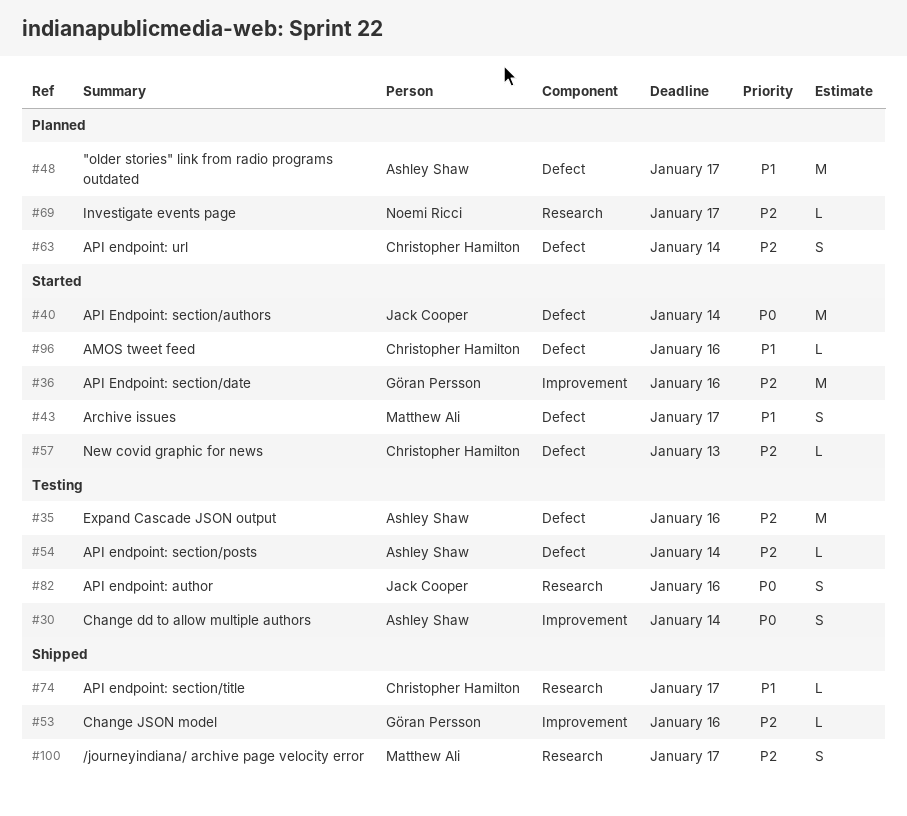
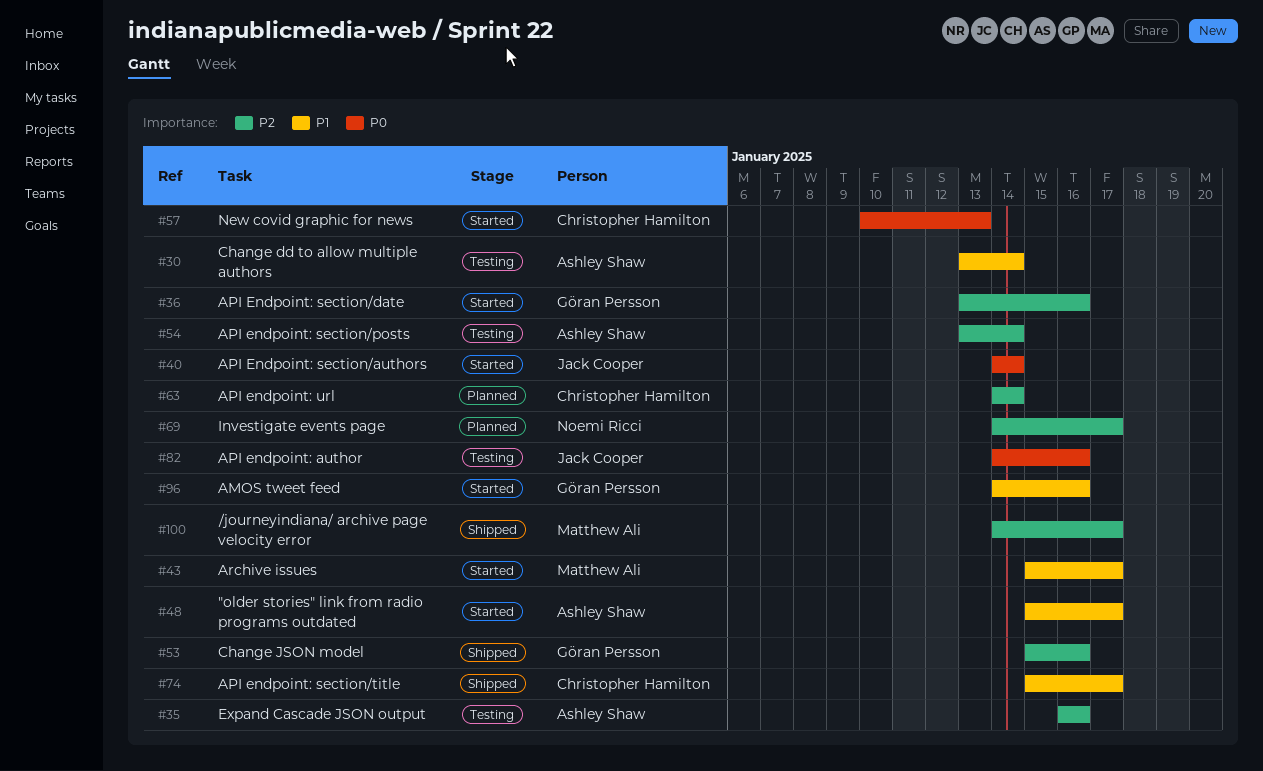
#30, priority: P0 -> P1
#48, status: Planned -> Started
#57, priority: P2 -> P0
#96, owner: Christopher Hamilton -> Göran Persson

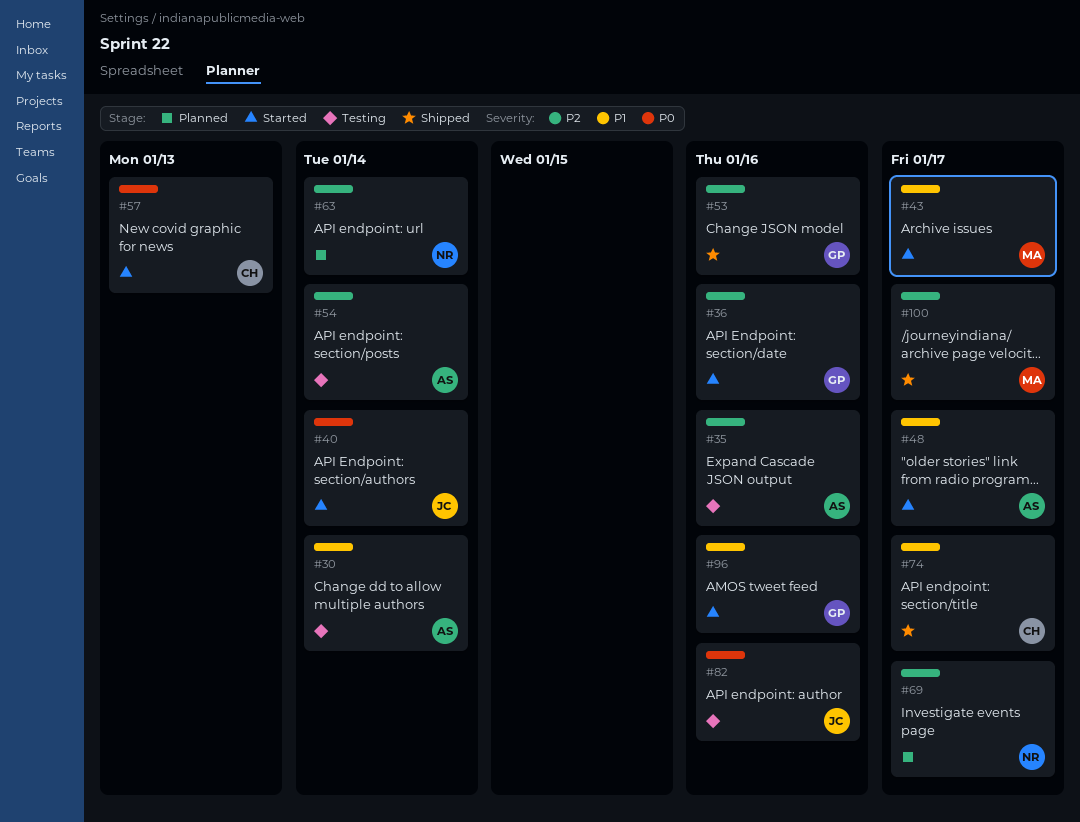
#63, owner: Christopher Hamilton -> Noemi Ricci

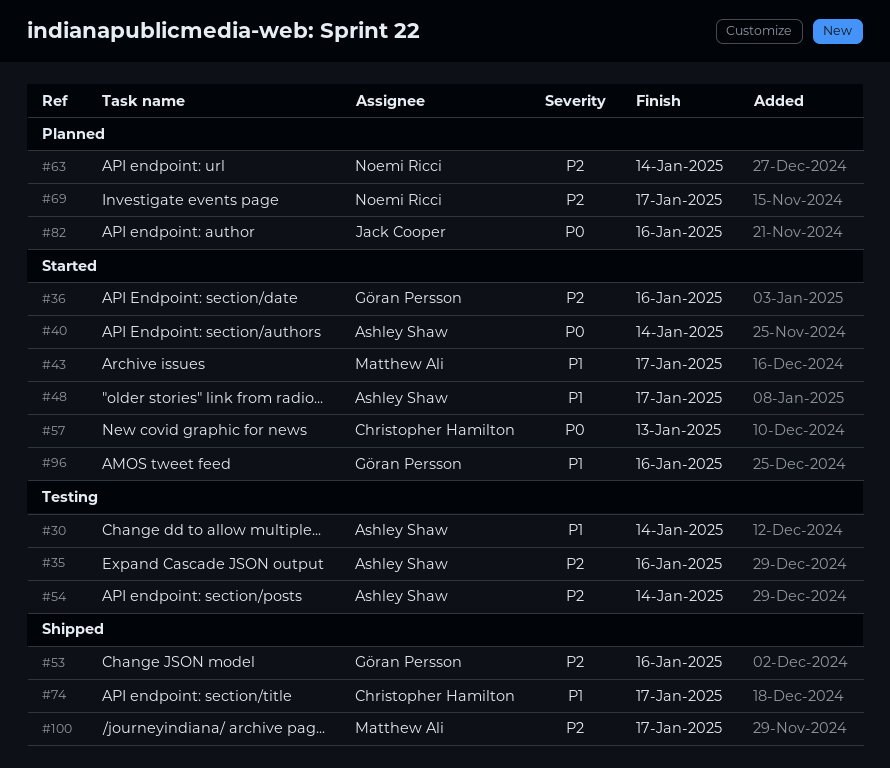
#40, owner: Jack Cooper -> Ashley Shaw
#82, status: Testing -> Planned

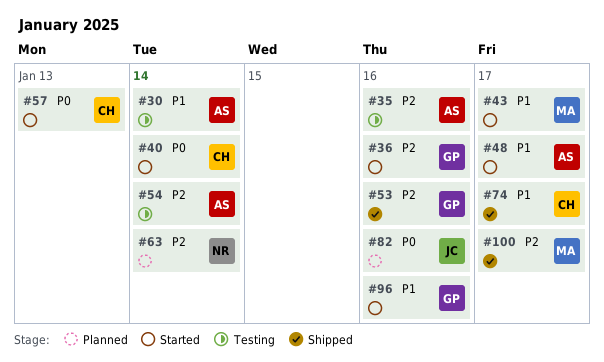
#40, owner: Ashley Shaw -> Christopher Hamilton
#69: present -> none

